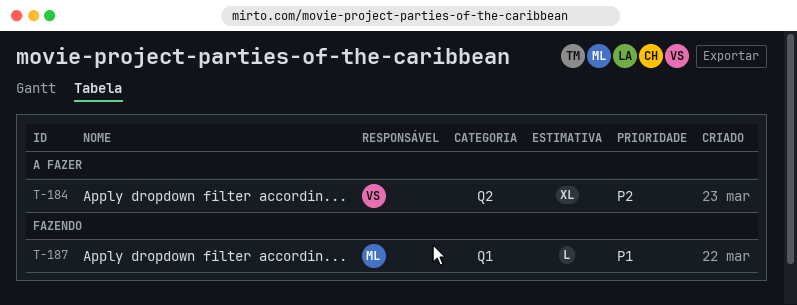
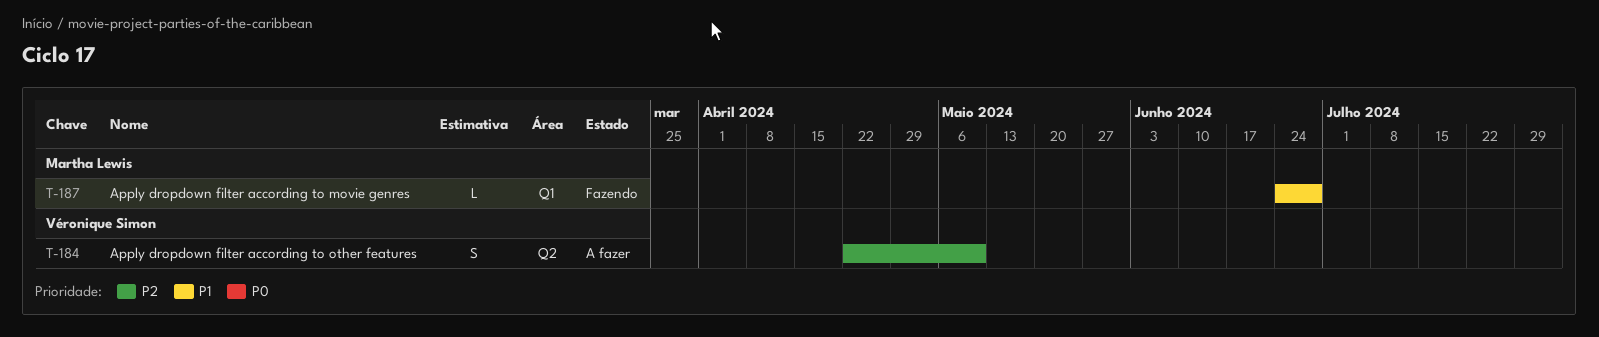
T-184, estimate: XL -> S

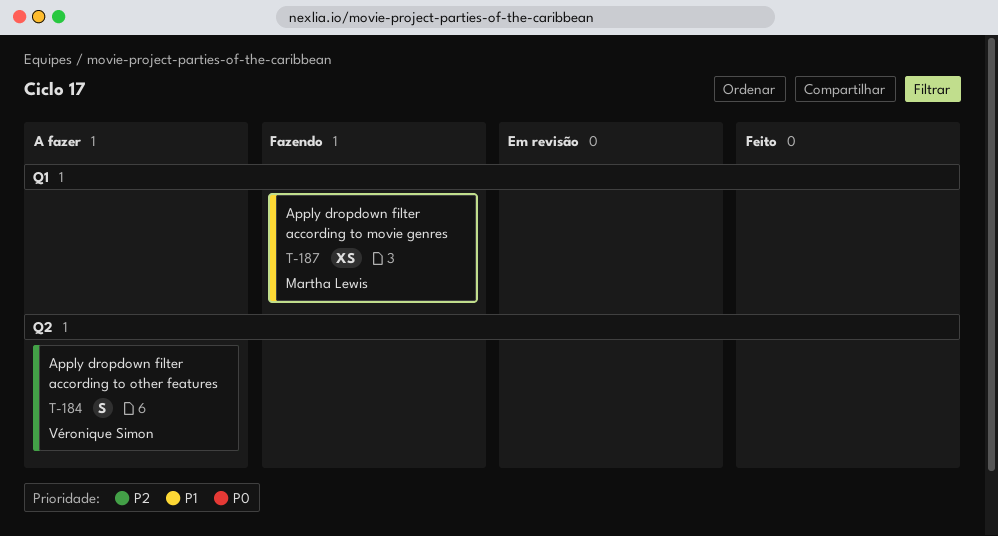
T-187, estimate: L -> XS

